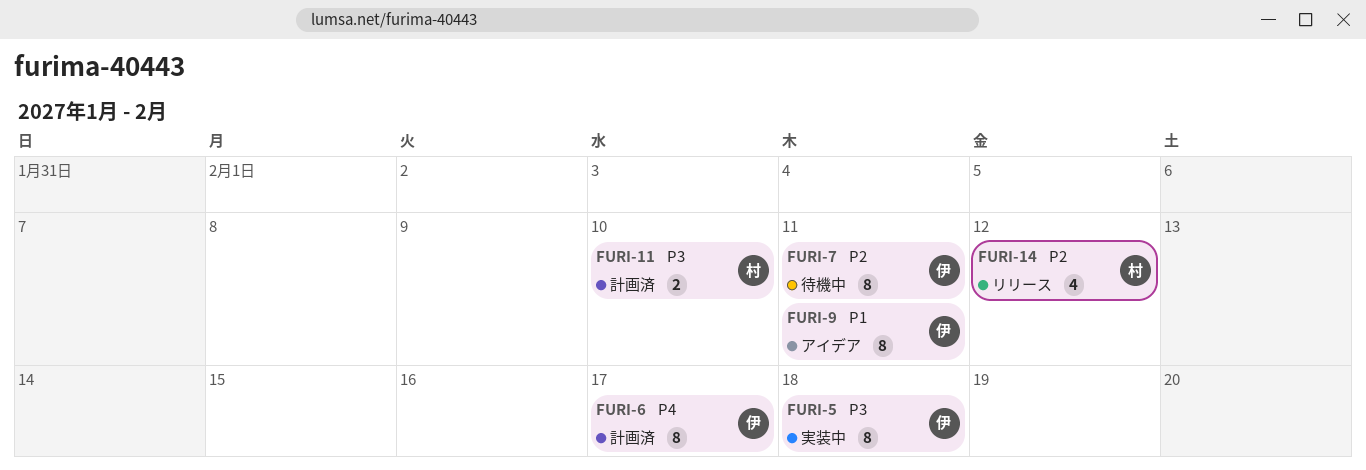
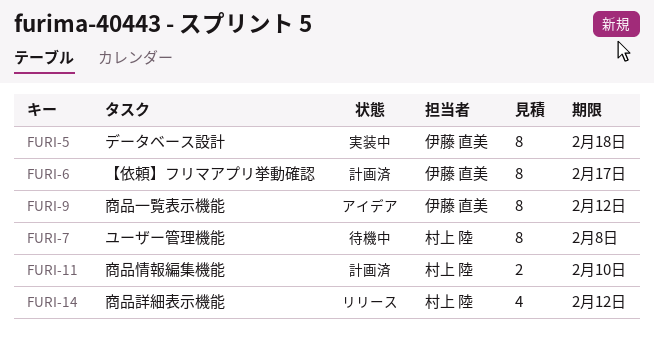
FURI-7, owner: 伊藤 直美 -> 村上 陸
FURI-7, due: Feb 11 -> Feb 8
FURI-9, due: Feb 11 -> Feb 12

